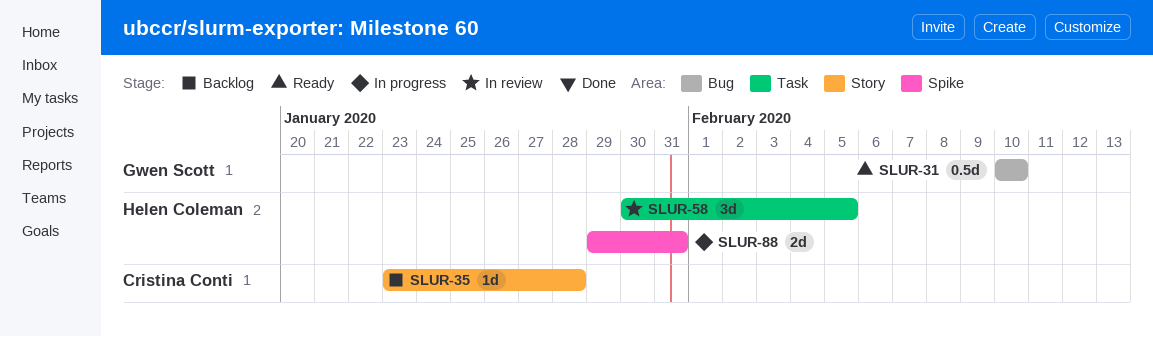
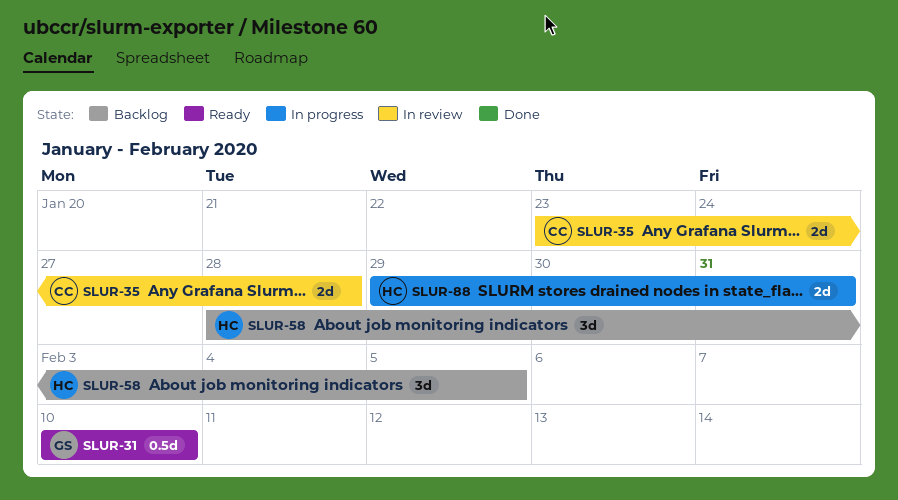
SLUR-35, status: Backlog -> In review
SLUR-35, estimate: 1d -> 2d
SLUR-58, status: In review -> Backlog
SLUR-58, start: Jan 30 -> Jan 28

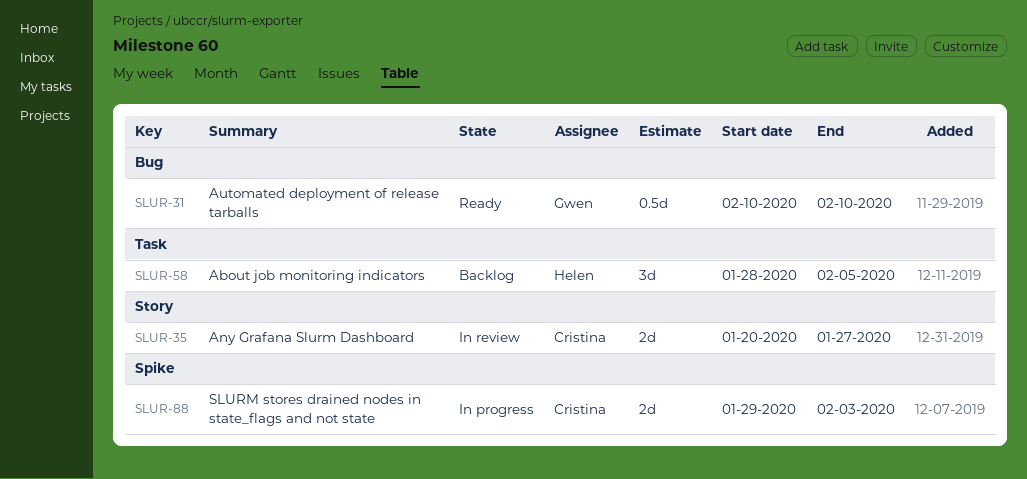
SLUR-35, start: Jan 23 -> Jan 20
SLUR-35, due: Jan 28 -> Jan 27
SLUR-88, owner: Helen -> Cristina
SLUR-88, due: Jan 31 -> Feb 3

